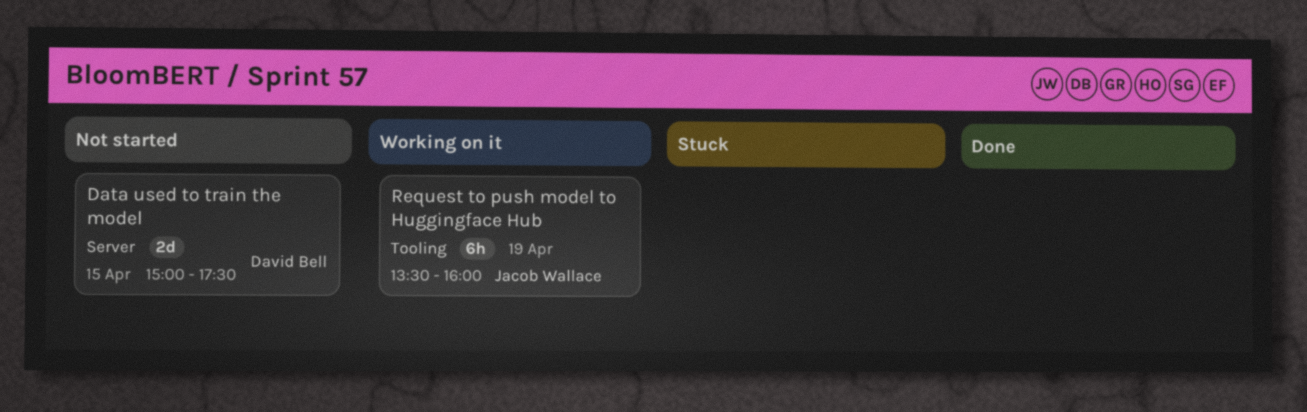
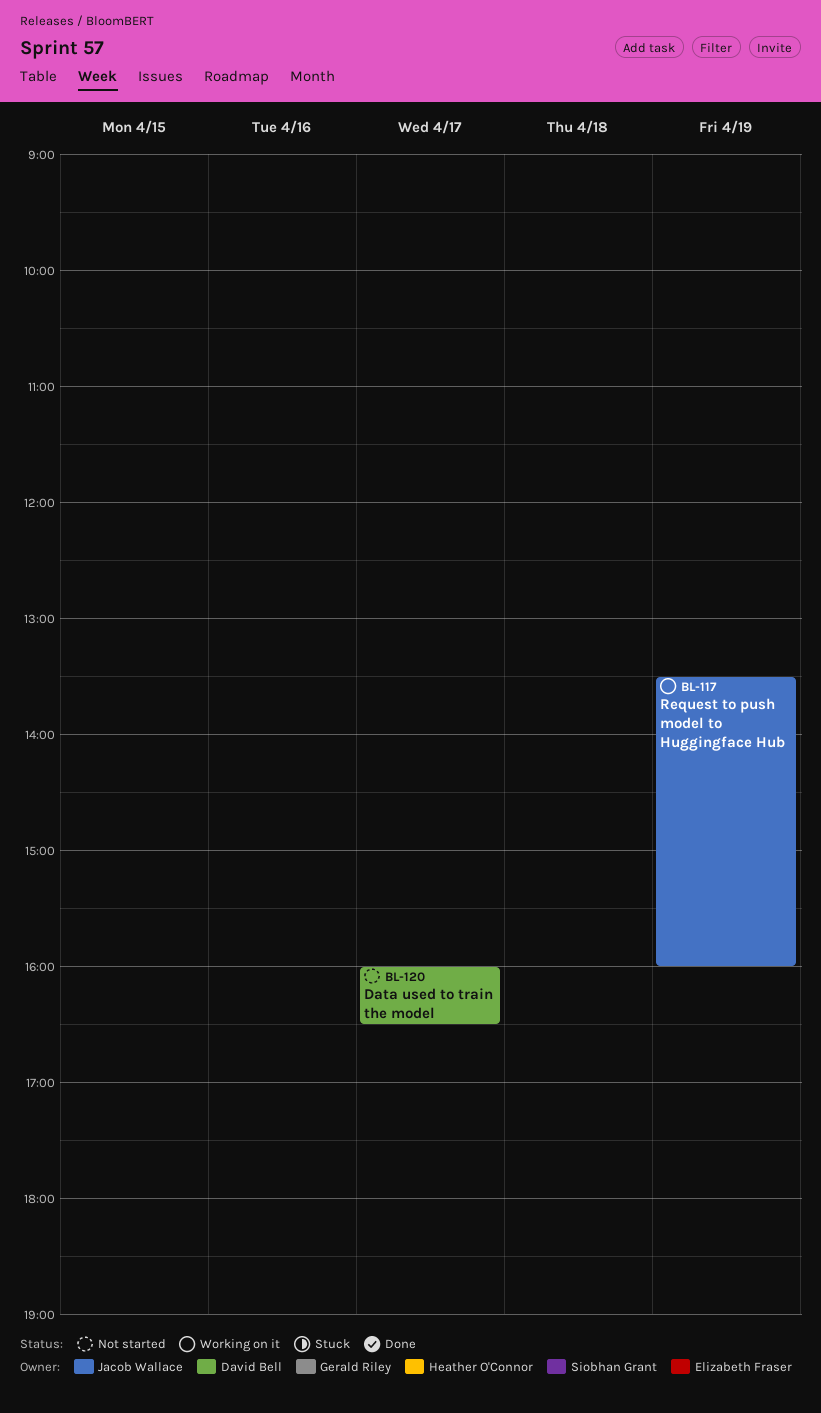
Data used to train the model, day: Apr 15 -> Apr 17
Data used to train the model, begins: 15:00 -> 16:00
Data used to train the model, ends: 17:30 -> 16:30

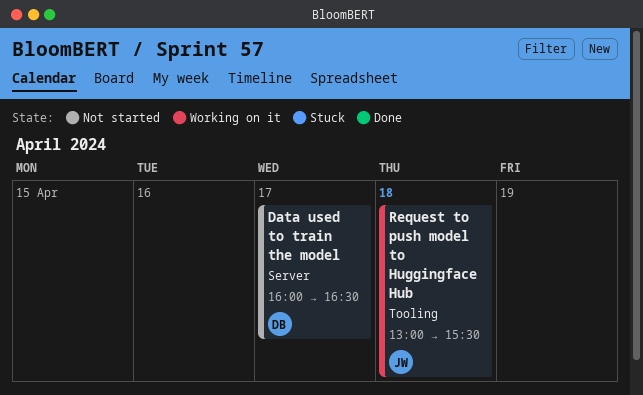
Request to push model to Huggingface Hub, day: Apr 19 -> Apr 18
Request to push model to Huggingface Hub, begins: 13:30 -> 13:00
Request to push model to Huggingface Hub, ends: 16:00 -> 15:30

